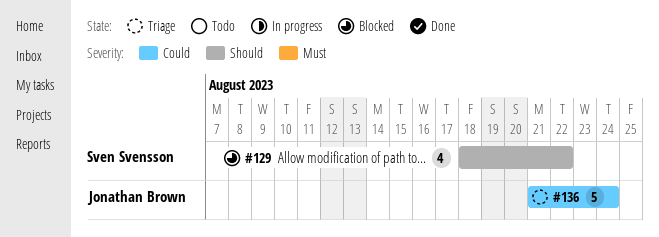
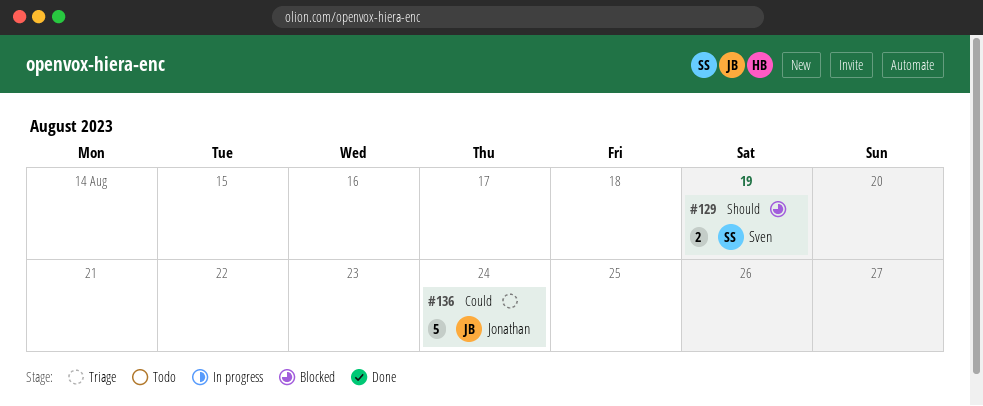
#129, estimate: 4 -> 2
#129, due: Aug 22 -> Aug 19

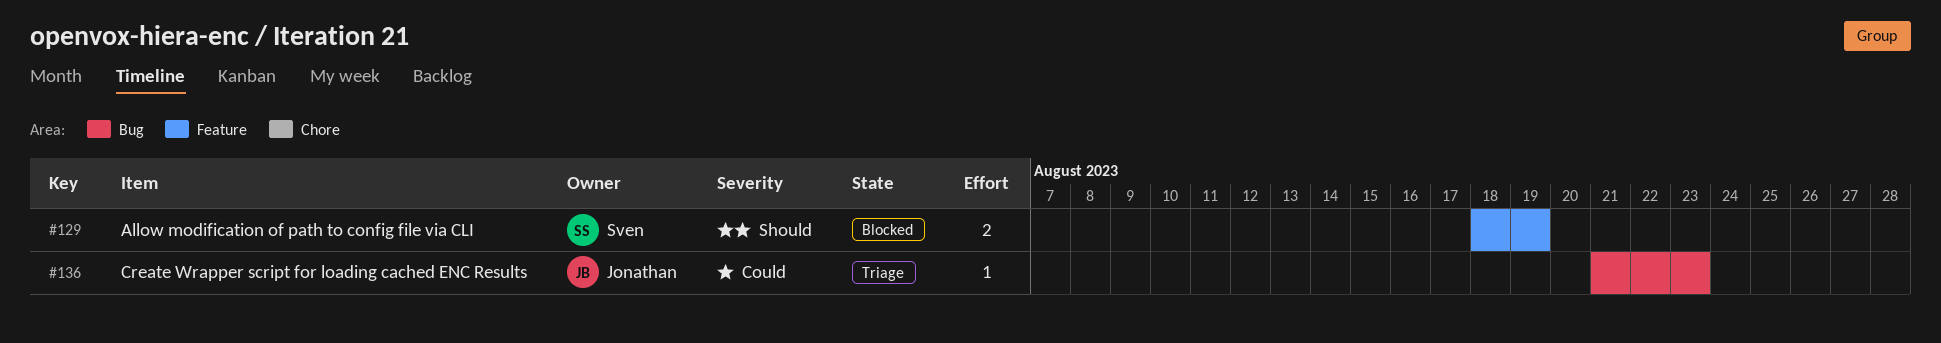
#136, estimate: 5 -> 1
#136, due: Aug 24 -> Aug 23

